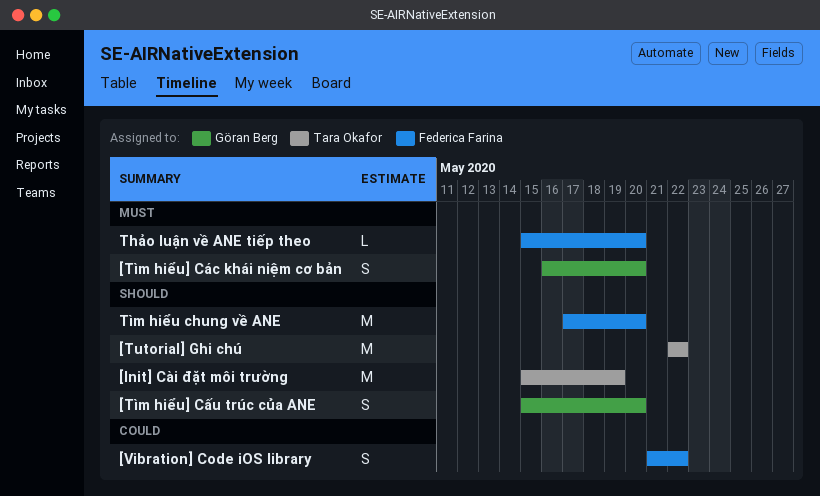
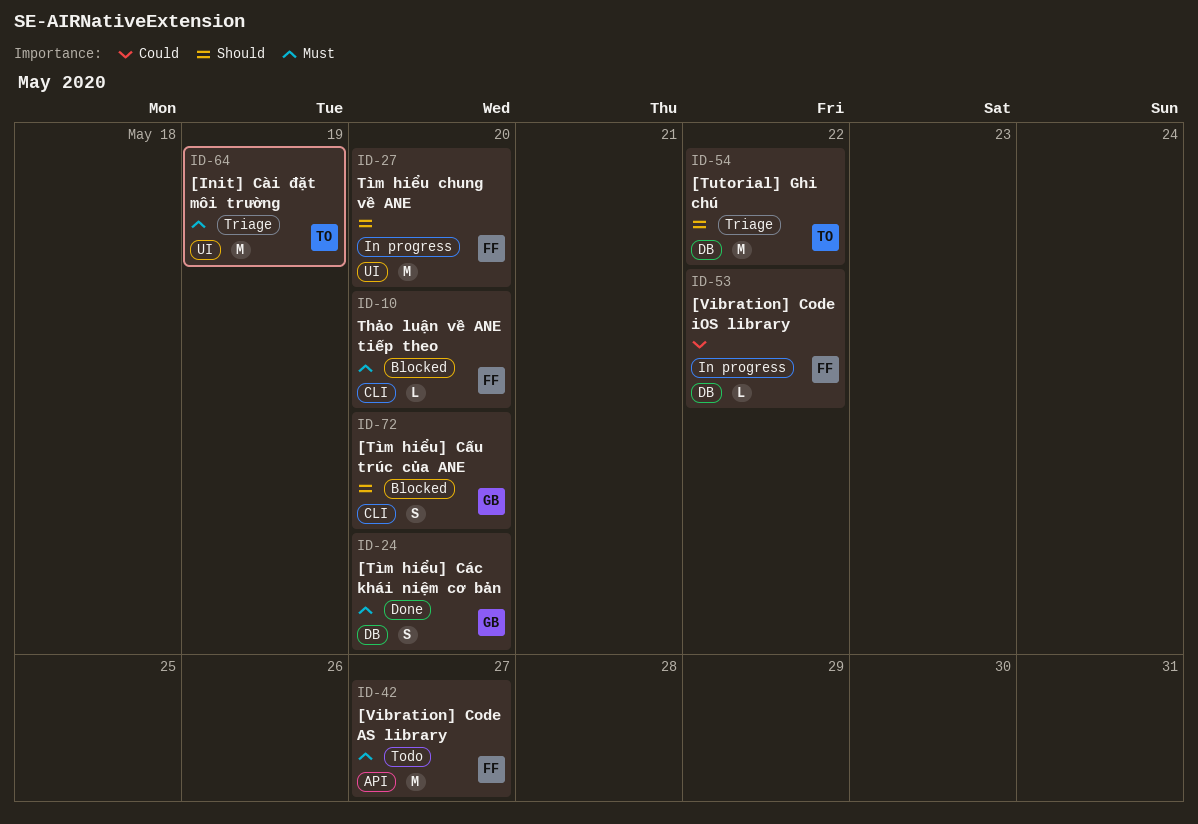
[Init] Cài đặt môi trường, priority: Should -> Must
[Vibration] Code AS library: none -> present
[Vibration] Code iOS library, estimate: S -> L

